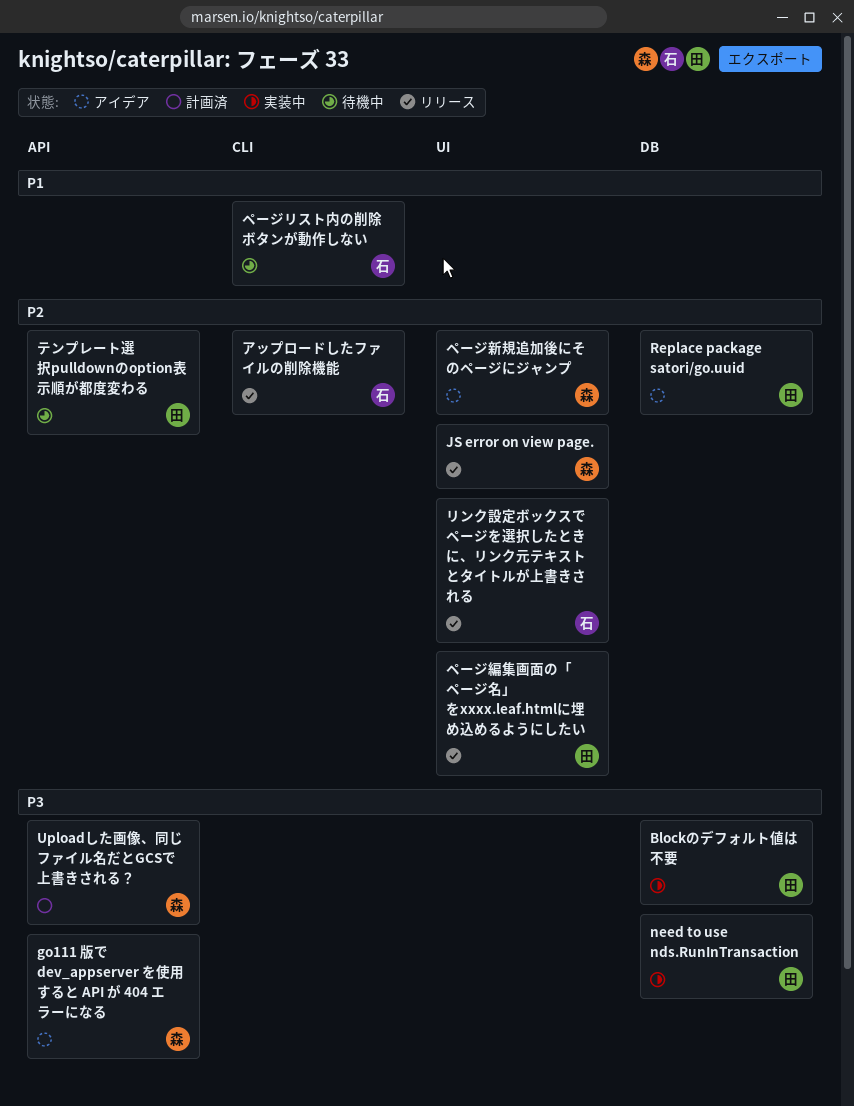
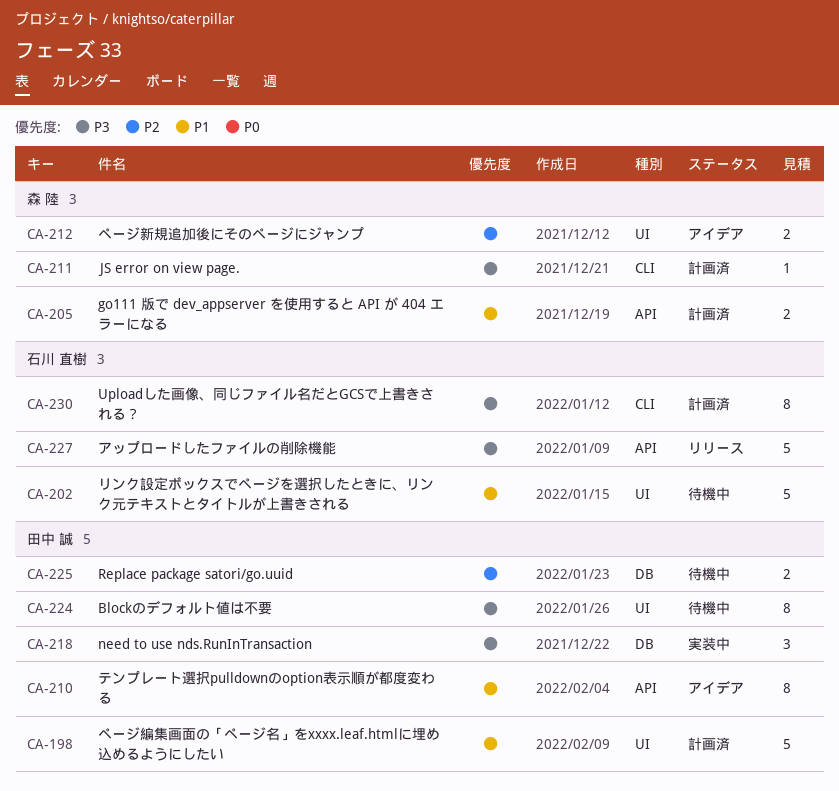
Blockのデフォルト値は不要, status: 実装中 -> 待機中
Blockのデフォルト値は不要, label: DB -> UI
go111 版で dev_appserver を使用すると API が 404 エラーになる, status: アイデア -> 計画済
go111 版で dev_appserver を使用すると API が 404 エラーになる, priority: P3 -> P1
JS error on view page., status: リリース -> 計画済
JS error on view page., priority: P2 -> P3
JS error on view page., label: UI -> CLI
Replace package satori/go.uuid, status: アイデア -> 待機中
Uploadした画像、同じファイル名だとGCSで上書きされる？, owner: 森 陸 -> 石川 直樹
Uploadした画像、同じファイル名だとGCSで上書きされる？, label: API -> CLI
アップロードしたファイルの削除機能, priority: P2 -> P3
アップロードしたファイルの削除機能, label: CLI -> API
テンプレート選択pulldownのoption表示順が都度変わる, status: 待機中 -> アイデア
テンプレート選択pulldownのoption表示順が都度変わる, priority: P2 -> P1
ページリスト内の削除ボタンが動作しない: present -> none
ページ編集画面の「ページ名」をxxxx.leaf.htmlに埋め込めるようにしたい, status: リリース -> 計画済
ページ編集画面の「ページ名」をxxxx.leaf.htmlに埋め込めるようにしたい, priority: P2 -> P1
リンク設定ボックスでページを選択したときに、リンク元テキストとタイトルが上書きされる, status: リリース -> 待機中
リンク設定ボックスでページを選択したときに、リンク元テキストとタイトルが上書きされる, priority: P2 -> P1

